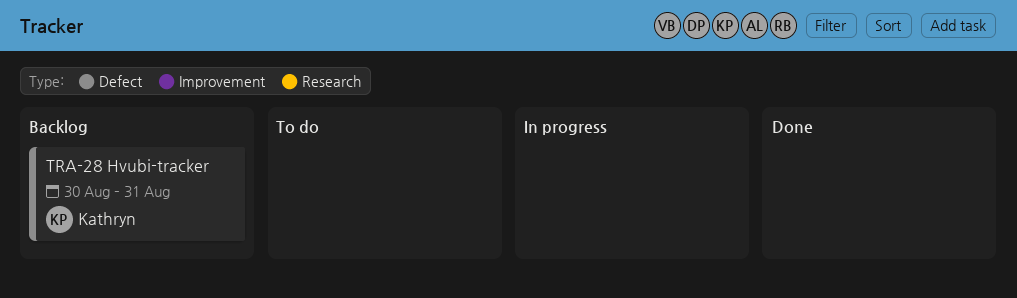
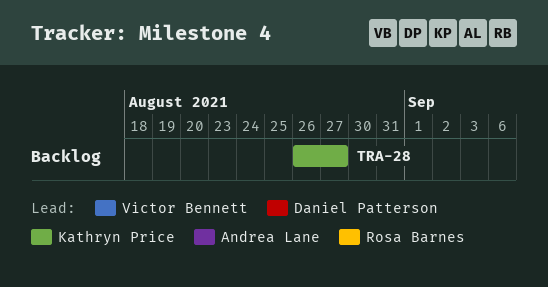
TRA-28, start: Aug 30 -> Aug 26
TRA-28, due: Aug 31 -> Aug 27

